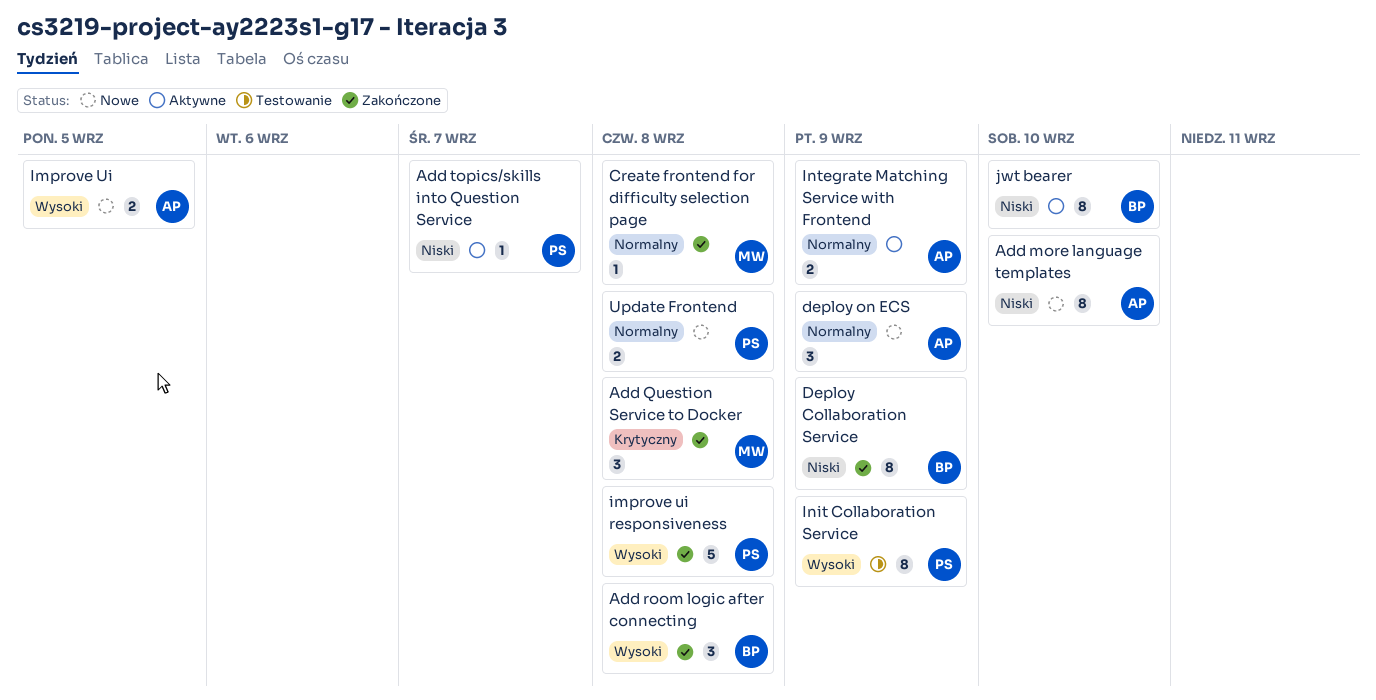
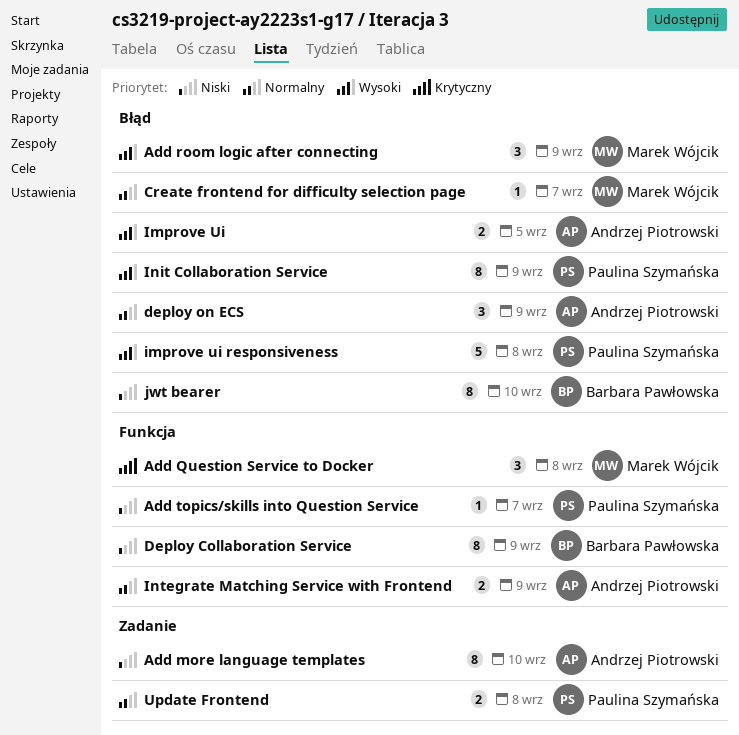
Add room logic after connecting, owner: Barbara Pawłowska -> Marek Wójcik
Add room logic after connecting, due: Sep 8 -> Sep 9
Create frontend for difficulty selection page, due: Sep 8 -> Sep 7

